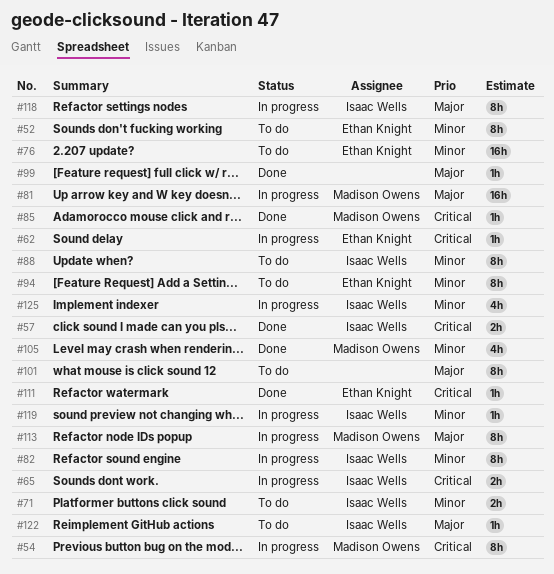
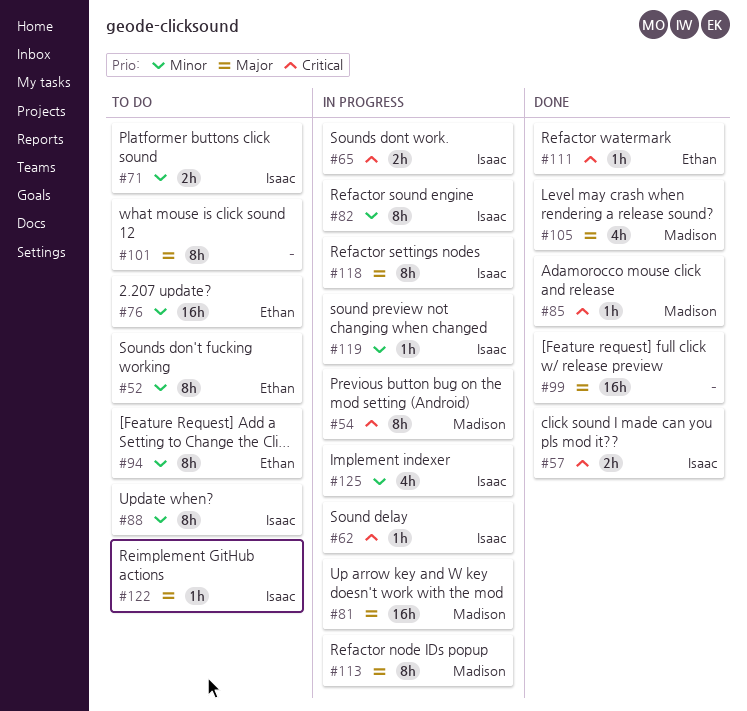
#62, owner: Ethan Knight -> Isaac Wells
#99, estimate: 1h -> 16h
#105, priority: Minor -> Major

